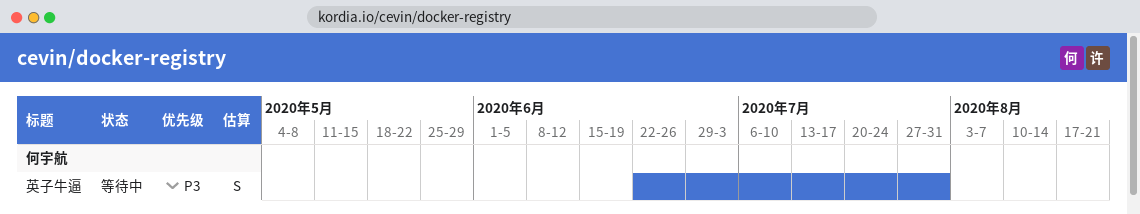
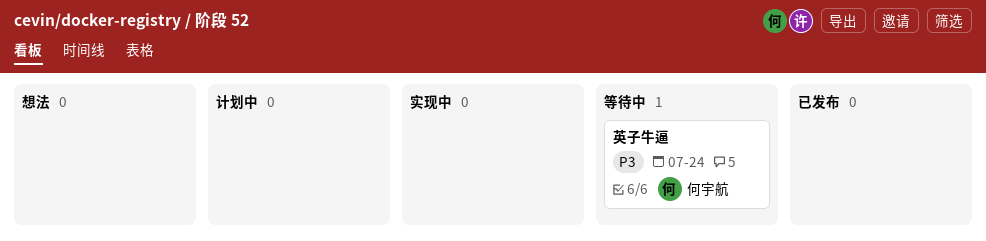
英子牛逼, due: Jul 31 -> Jul 24

